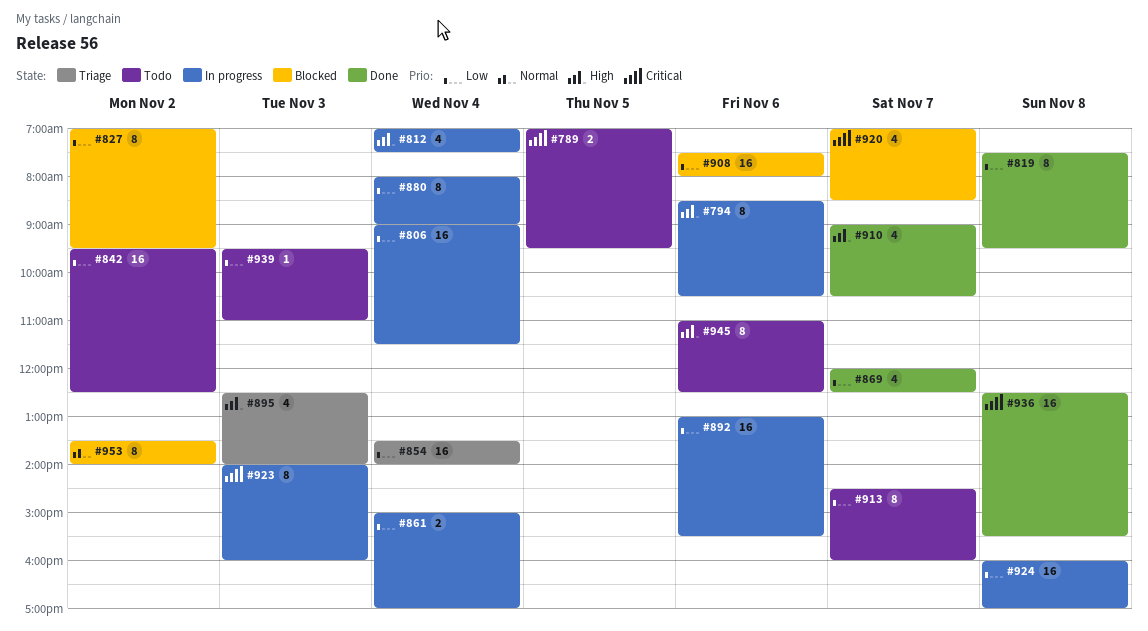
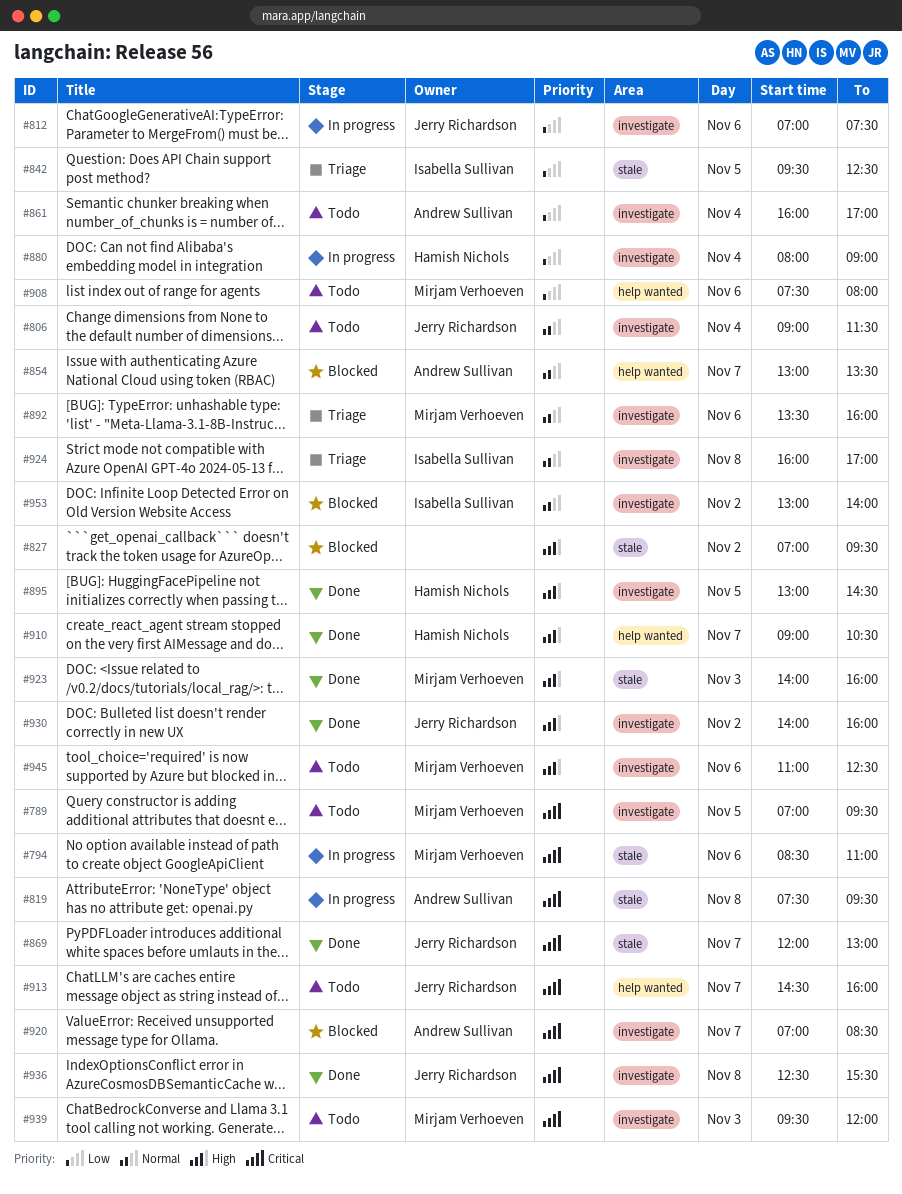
#794, priority: High -> Critical
#794, ends: 10:30 -> 11:00
#806, status: In progress -> Todo
#806, priority: Low -> Normal
#812, priority: High -> Low
#812, day: Nov 4 -> Nov 6
#819, status: Done -> In progress
#819, priority: Low -> Critical
#827, priority: Low -> High
#842, status: Todo -> Triage
#842, day: Nov 2 -> Nov 5
#854, status: Triage -> Blocked
#854, priority: Low -> Normal
#854, day: Nov 4 -> Nov 7
#854, begins: 13:30 -> 13:00
#854, ends: 14:00 -> 13:30
#861, status: In progress -> Todo
#861, begins: 15:00 -> 16:00
#869, priority: Low -> Critical
#869, ends: 12:30 -> 13:00
#892, status: In progress -> Triage
#892, priority: Low -> Normal
#892, begins: 13:00 -> 13:30
#892, ends: 15:30 -> 16:00
#895, status: Triage -> Done
#895, day: Nov 3 -> Nov 5
#895, begins: 12:30 -> 13:00
#895, ends: 14:00 -> 14:30
#908, status: Blocked -> Todo
#913, priority: Low -> Critical
#923, status: In progress -> Done
#923, priority: Critical -> High
#924, status: In progress -> Triage
#924, priority: Low -> Normal
#930: none -> present
#939, priority: Low -> Critical
#939, ends: 11:00 -> 12:00
#953, begins: 13:30 -> 13:00

